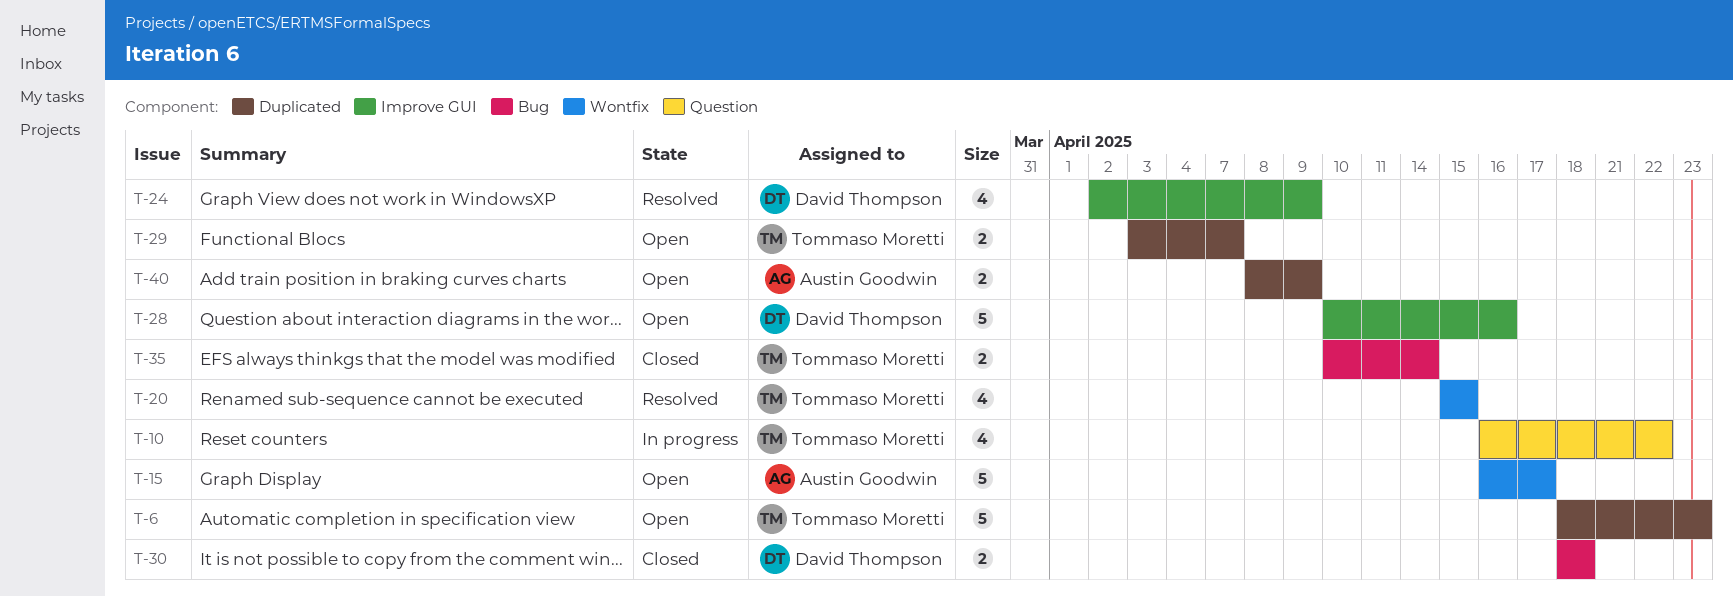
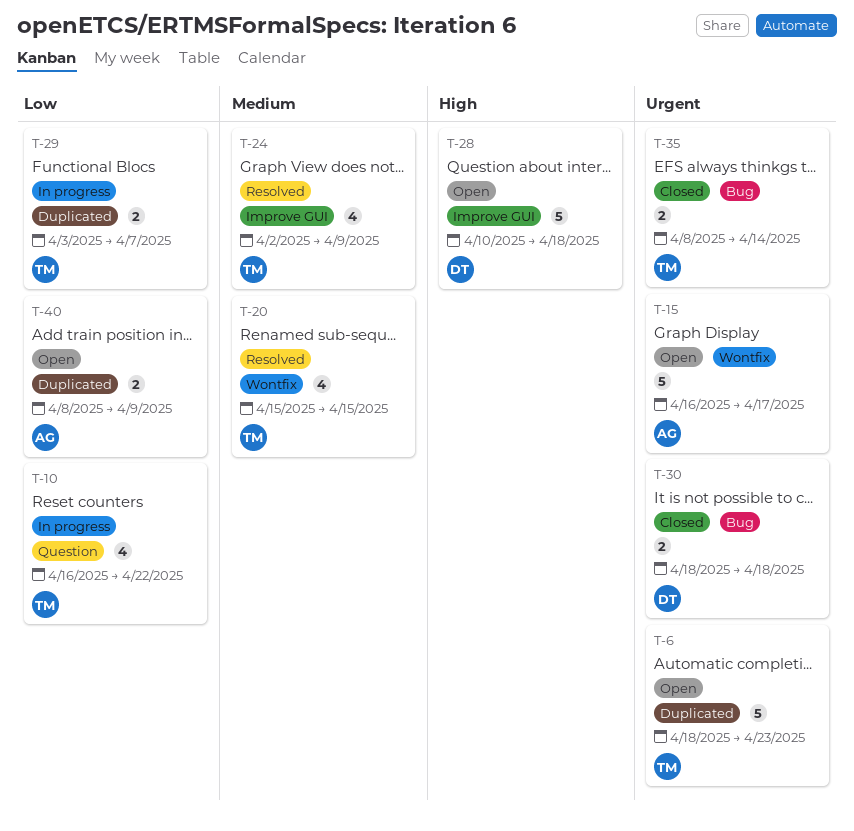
T-24, owner: David Thompson -> Tommaso Moretti
T-28, due: Apr 16 -> Apr 18
T-29, status: Open -> In progress
T-35, start: Apr 10 -> Apr 8

